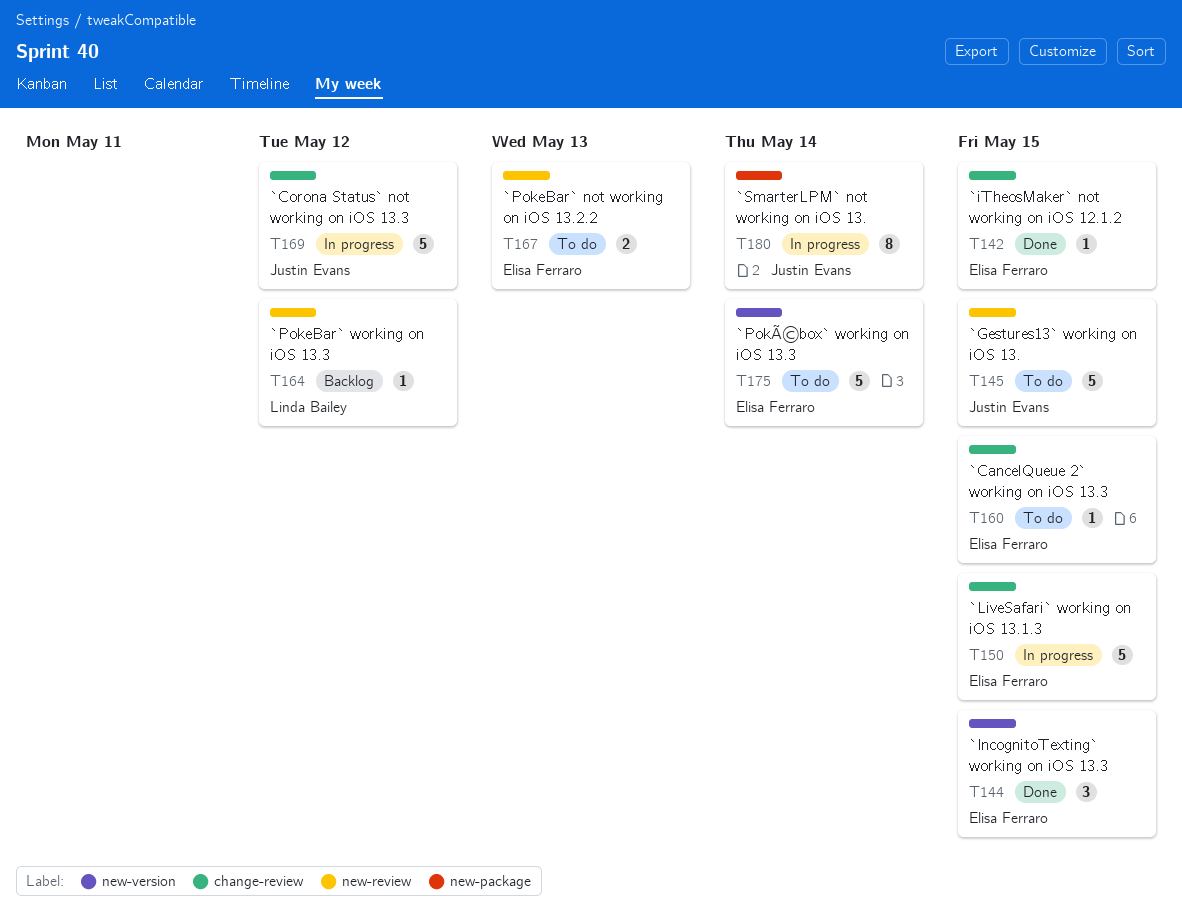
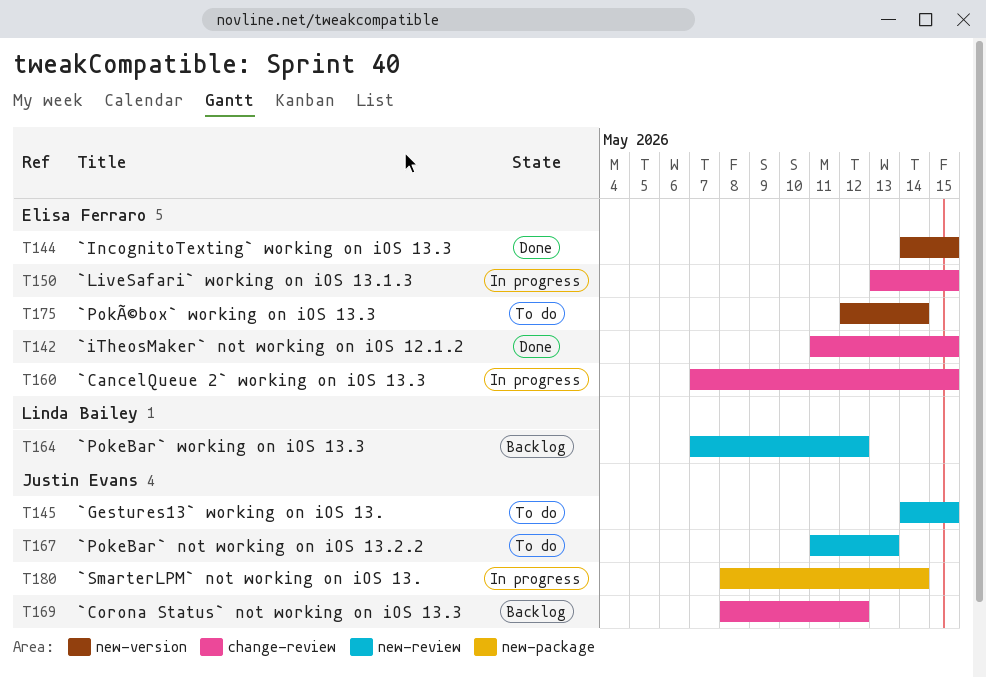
T160, status: To do -> In progress
T167, owner: Elisa Ferraro -> Justin Evans
T169, status: In progress -> Backlog

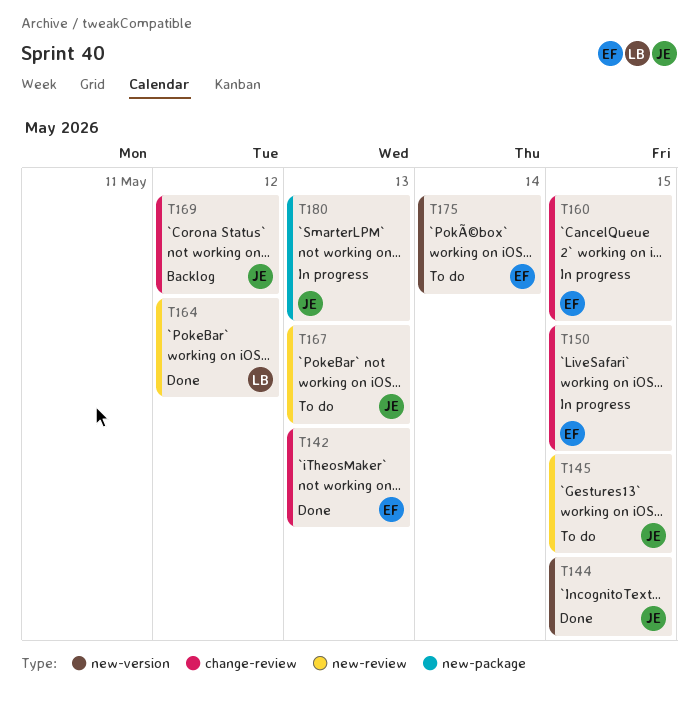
T142, due: May 15 -> May 13
T144, owner: Elisa Ferraro -> Justin Evans
T164, status: Backlog -> Done
T180, due: May 14 -> May 13

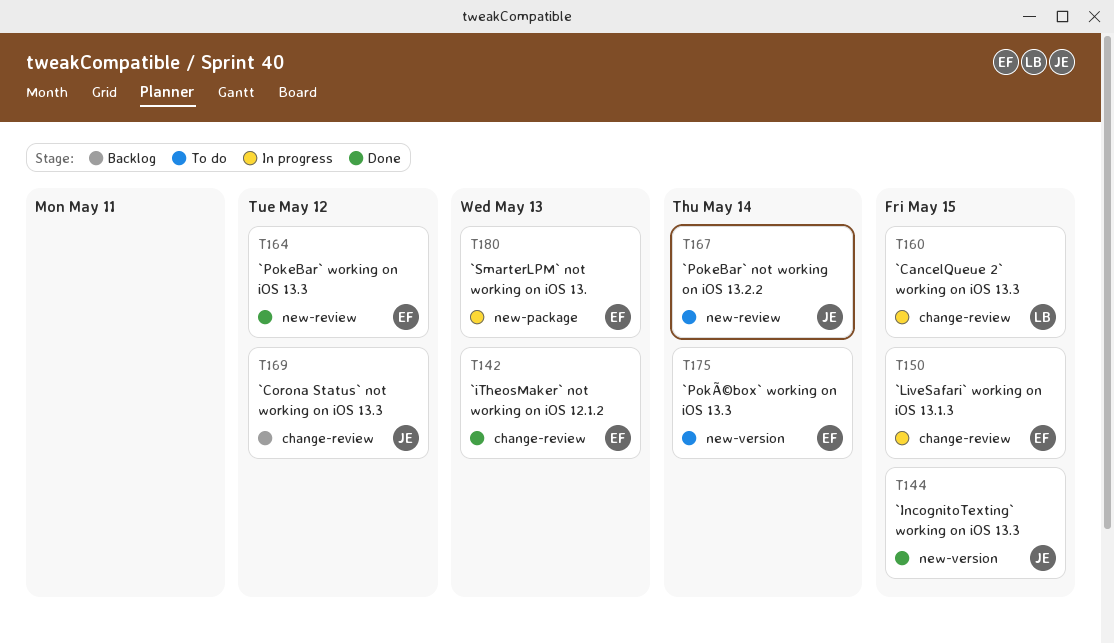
T145: present -> none
T160, owner: EF -> LB
T164, owner: LB -> EF
T167, due: May 13 -> May 14
T180, owner: JE -> EF

